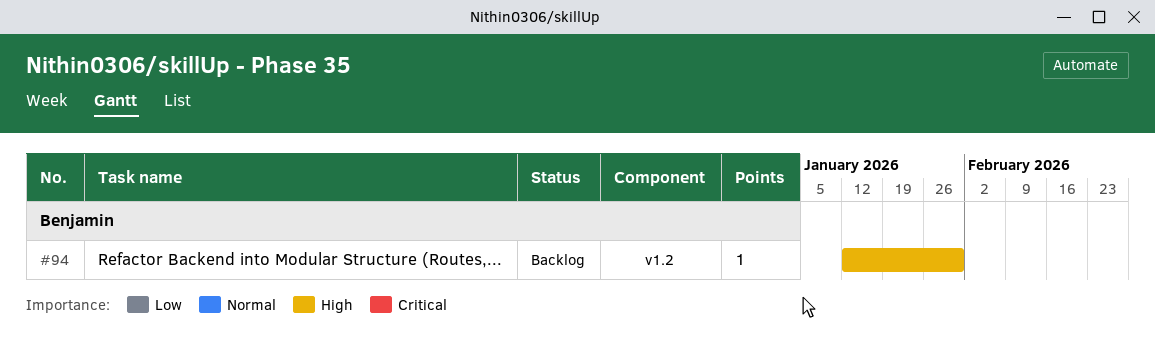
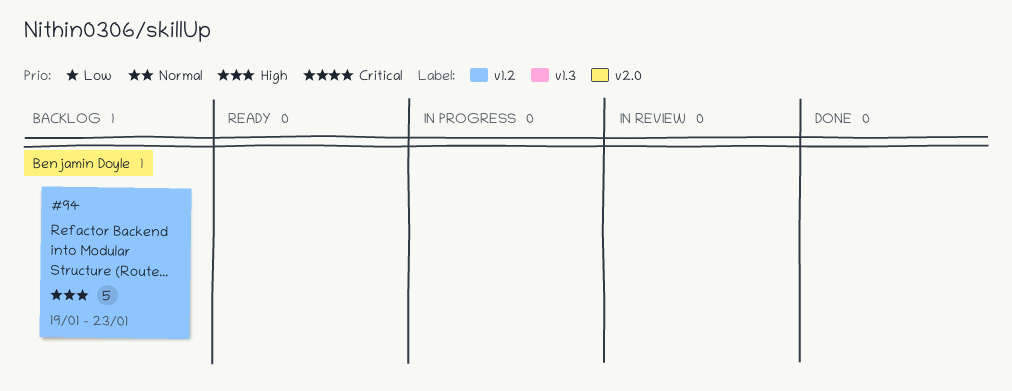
#94, estimate: 1 -> 5
#94, start: Jan 12 -> Jan 19
#94, due: Jan 30 -> Jan 23

